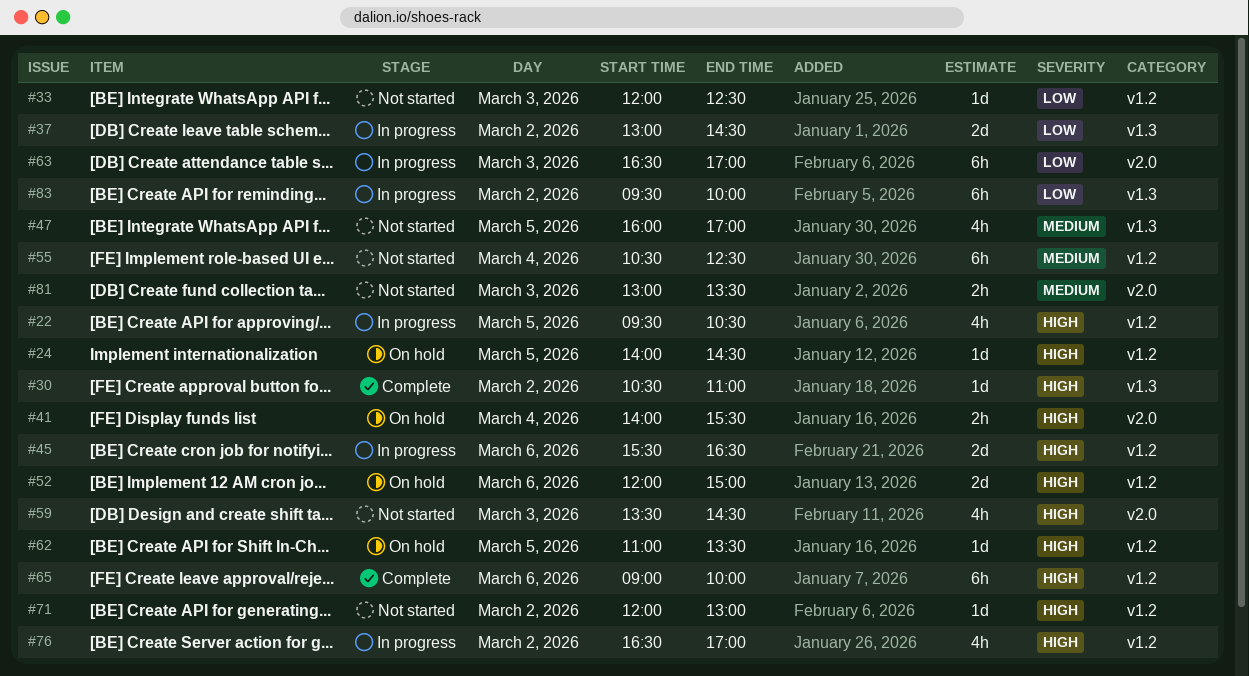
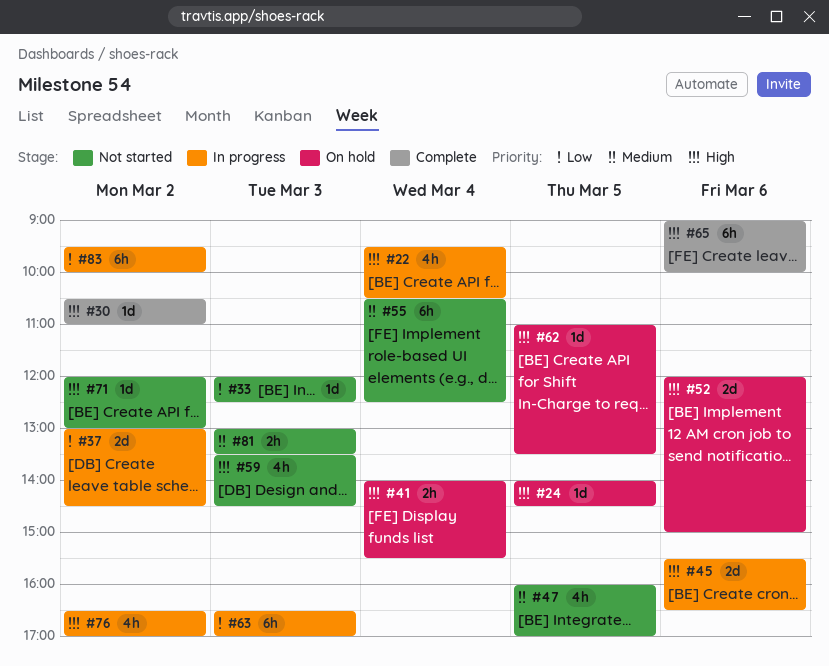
#22, day: Mar 5 -> Mar 4

